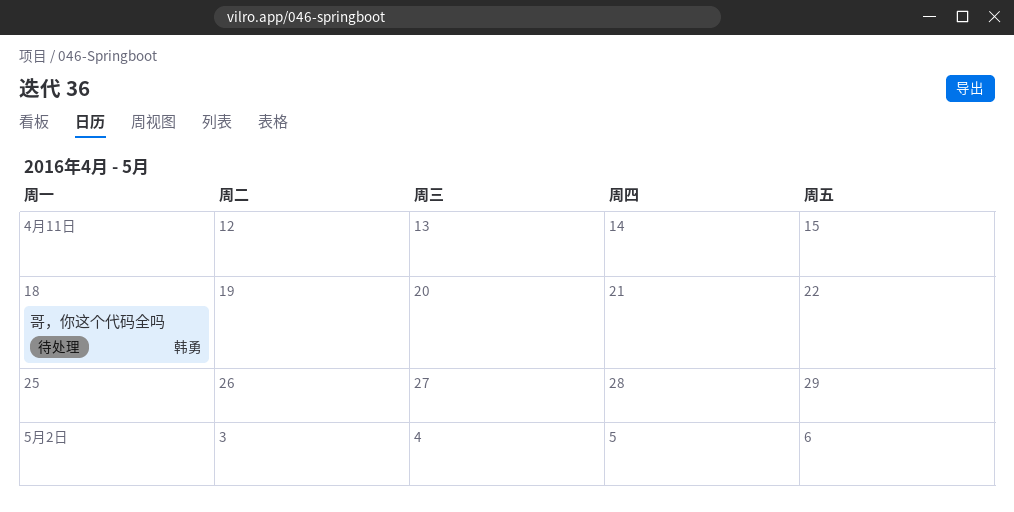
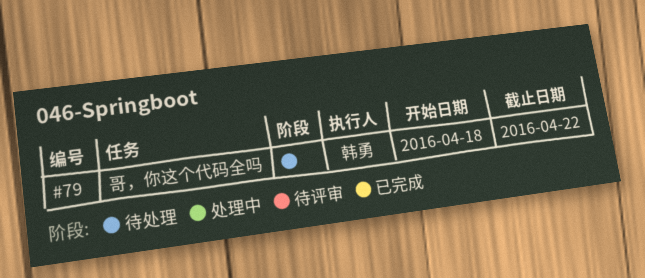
哥，你这个代码全吗, due: Apr 18 -> Apr 22

